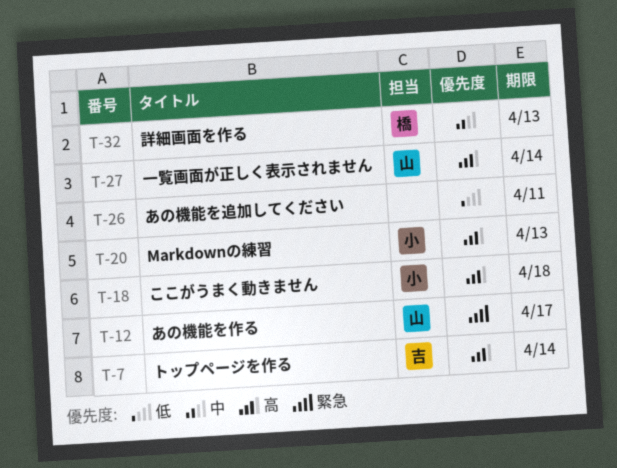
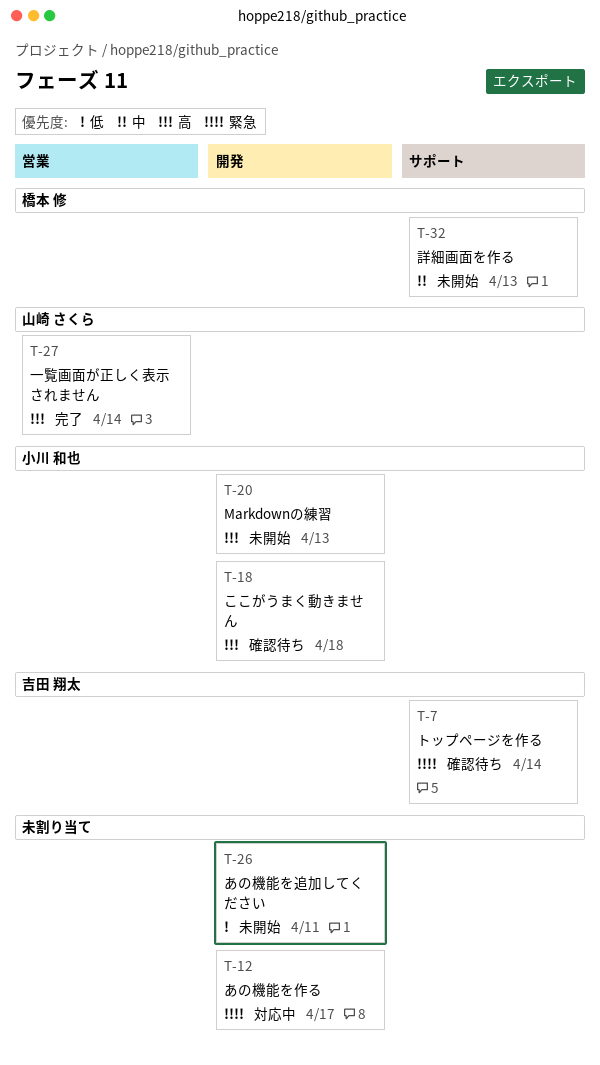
T-7, priority: 高 -> 緊急
T-12, owner: 山崎 さくら -> none

